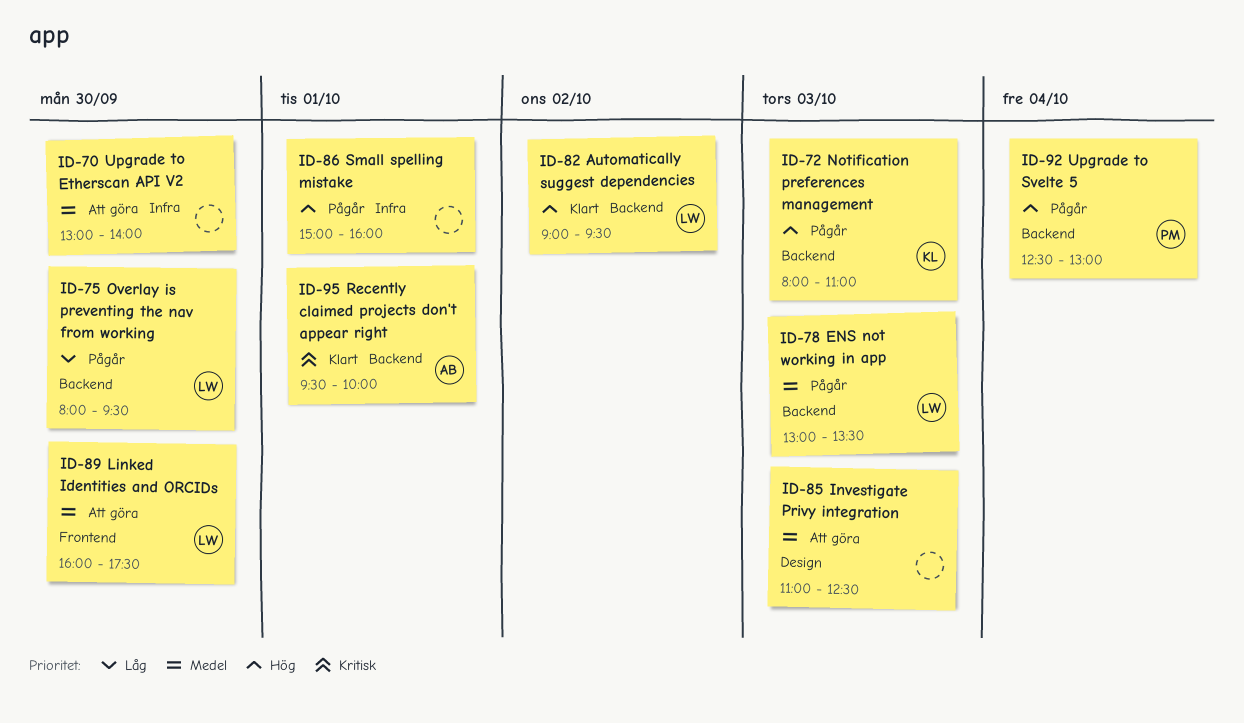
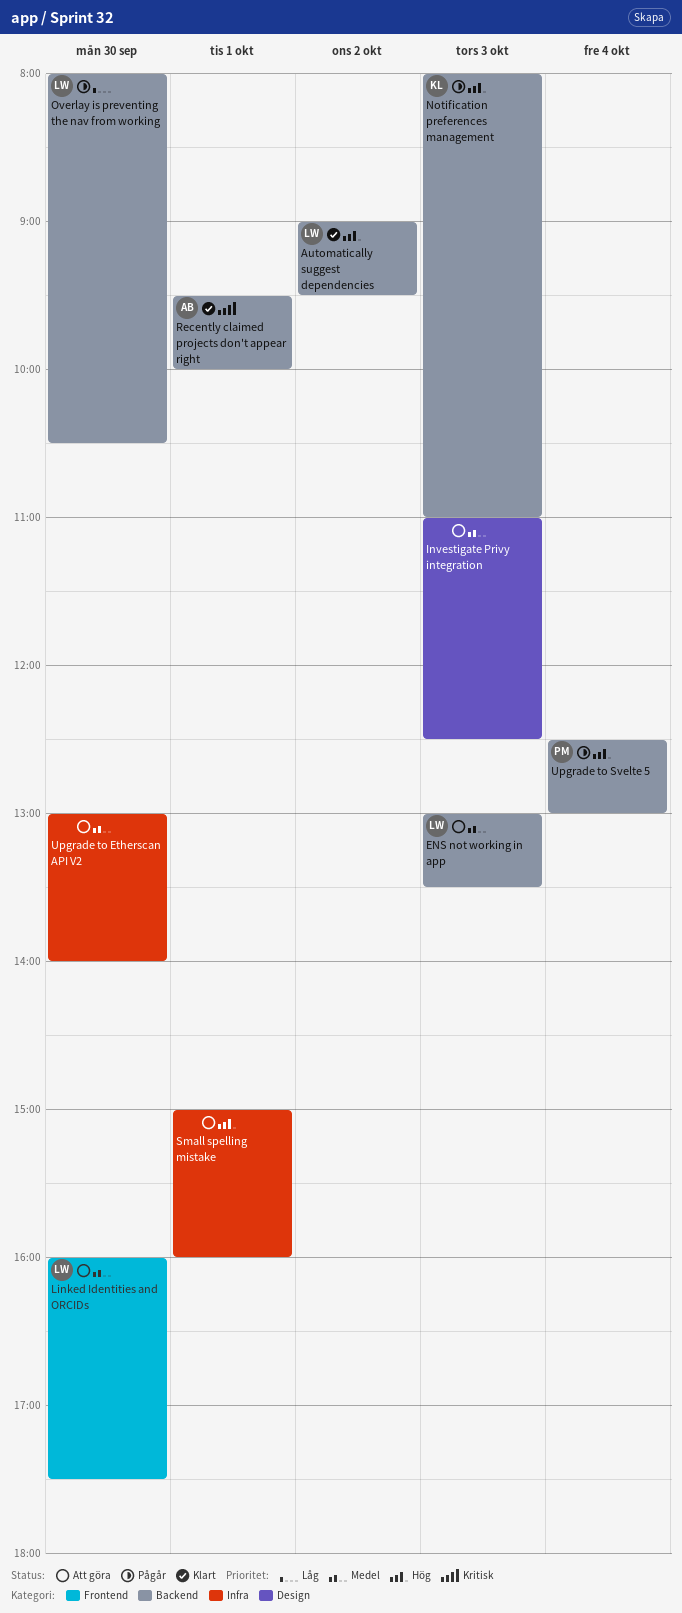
ENS not working in app, status: Pågår -> Att göra
Overlay is preventing the nav from working, ends: 09:30 -> 10:30
Small spelling mistake, status: Pågår -> Att göra

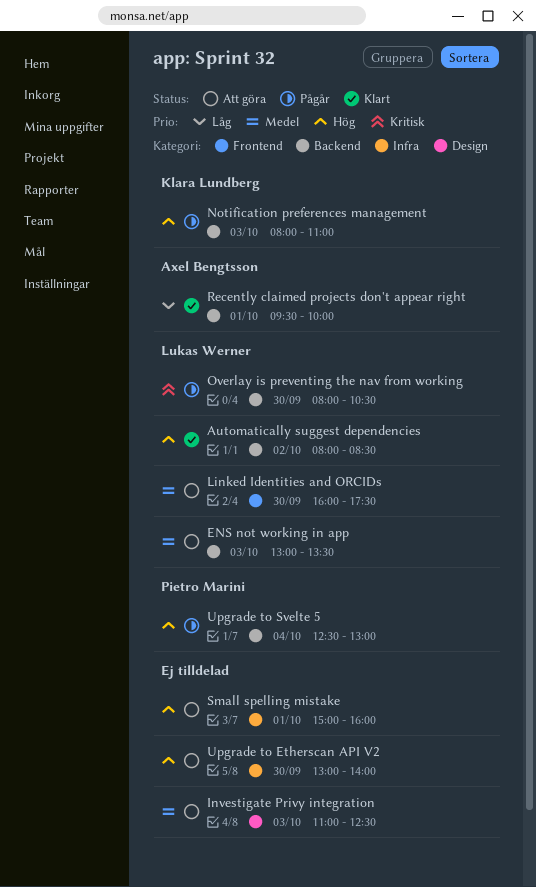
Automatically suggest dependencies, begins: 09:00 -> 08:00
Automatically suggest dependencies, ends: 09:30 -> 08:30
Overlay is preventing the nav from working, priority: Låg -> Kritisk
Recently claimed projects don't appear right, priority: Kritisk -> Låg
Upgrade to Etherscan API V2, priority: Medel -> Hög

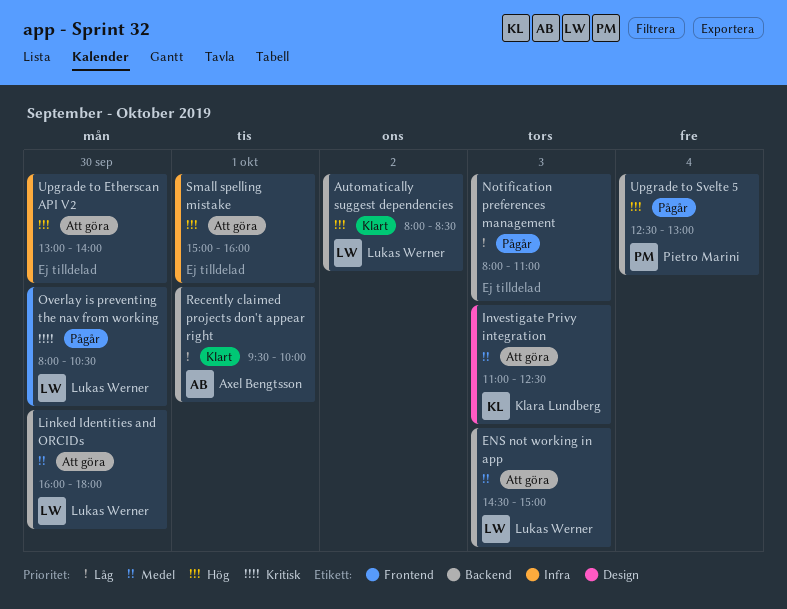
ENS not working in app, begins: 13:00 -> 14:30
ENS not working in app, ends: 13:30 -> 15:00
Investigate Privy integration, owner: none -> Klara Lundberg
Linked Identities and ORCIDs, label: Frontend -> Backend
Linked Identities and ORCIDs, ends: 17:30 -> 18:00
Notification preferences management, owner: Klara Lundberg -> none
Notification preferences management, priority: Hög -> Låg
Overlay is preventing the nav from working, label: Backend -> Frontend

